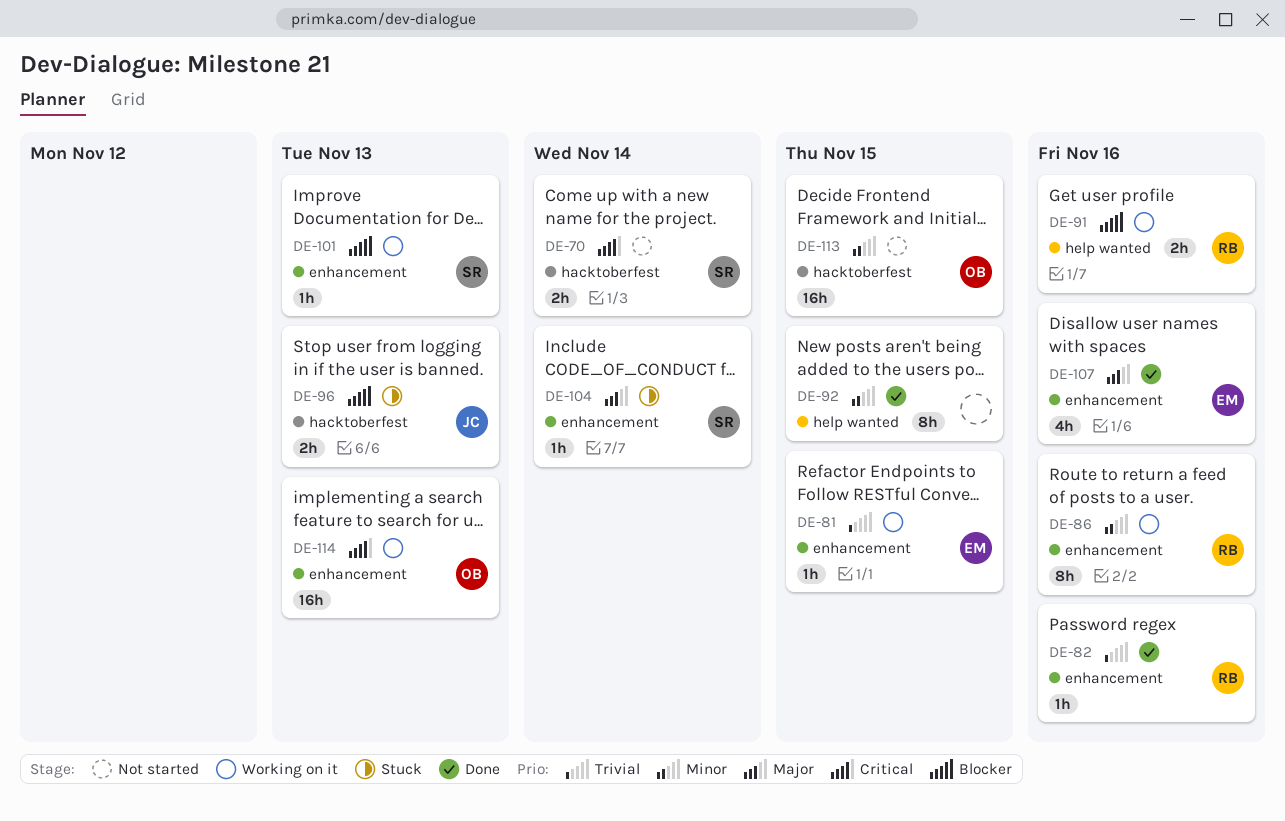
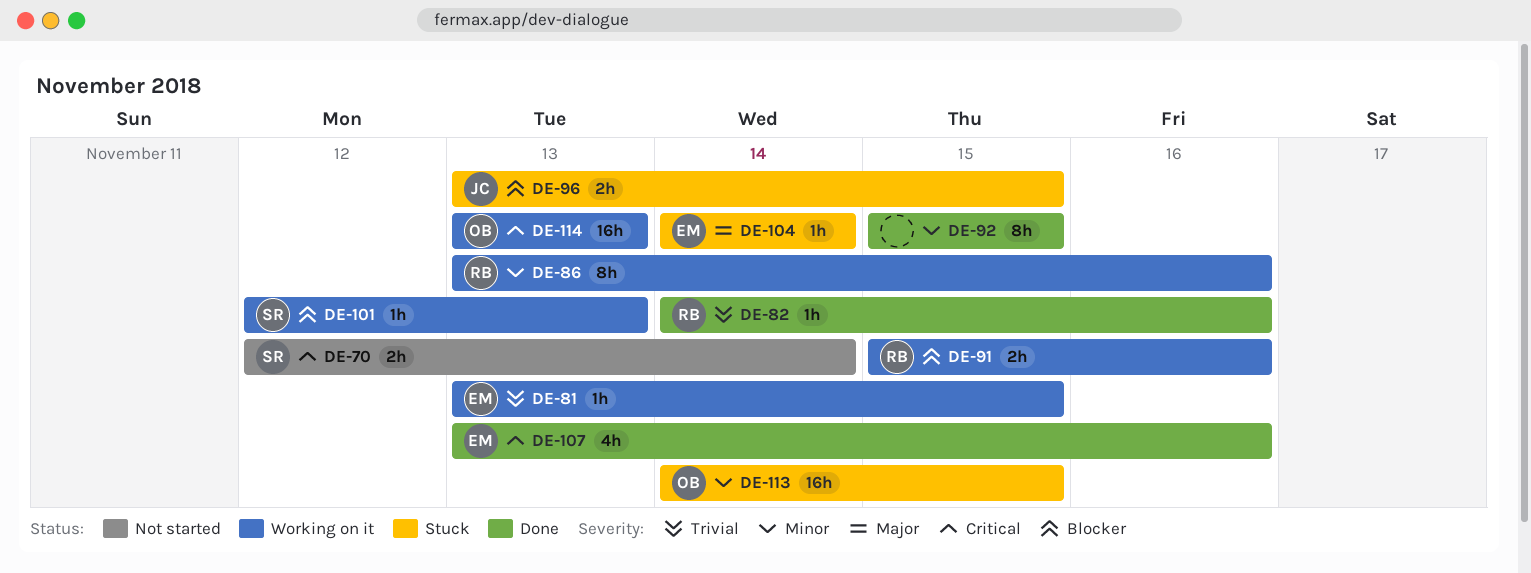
DE-96, due: Nov 13 -> Nov 15
DE-104, owner: SR -> EM
DE-107, priority: Major -> Critical
DE-113, status: Not started -> Stuck

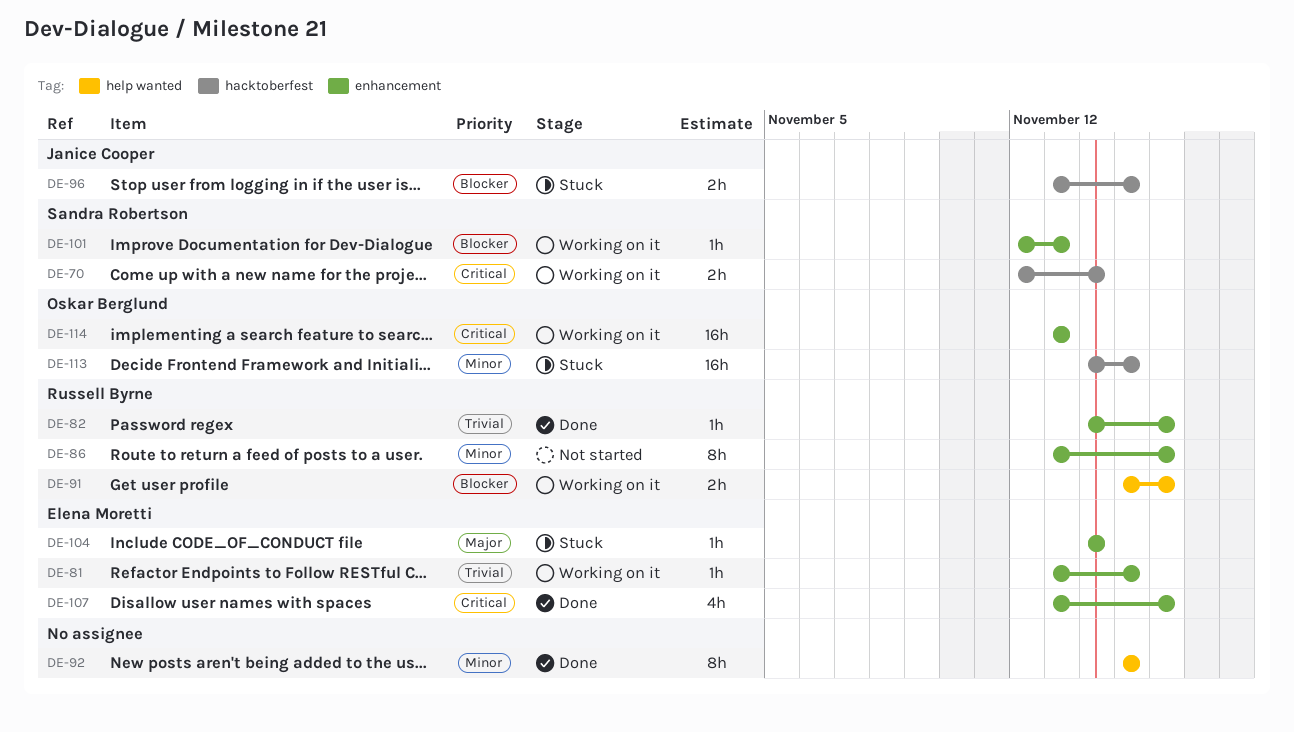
DE-70, status: Not started -> Working on it
DE-86, status: Working on it -> Not started

